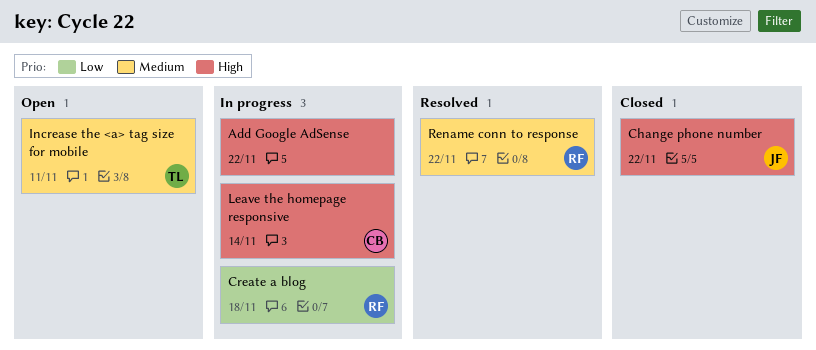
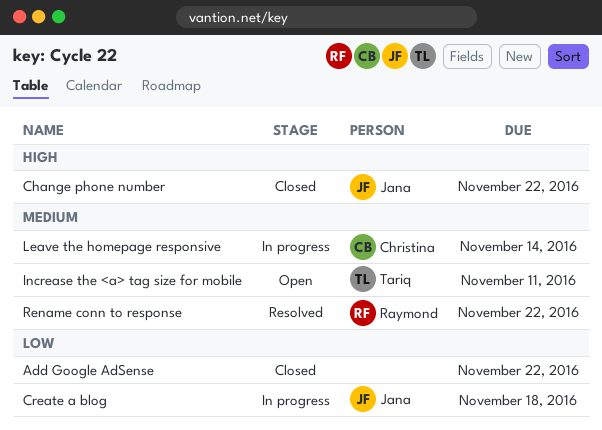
Add Google AdSense, status: In progress -> Closed
Add Google AdSense, priority: High -> Low
Create a blog, owner: Raymond -> Jana
Leave the homepage responsive, priority: High -> Medium

